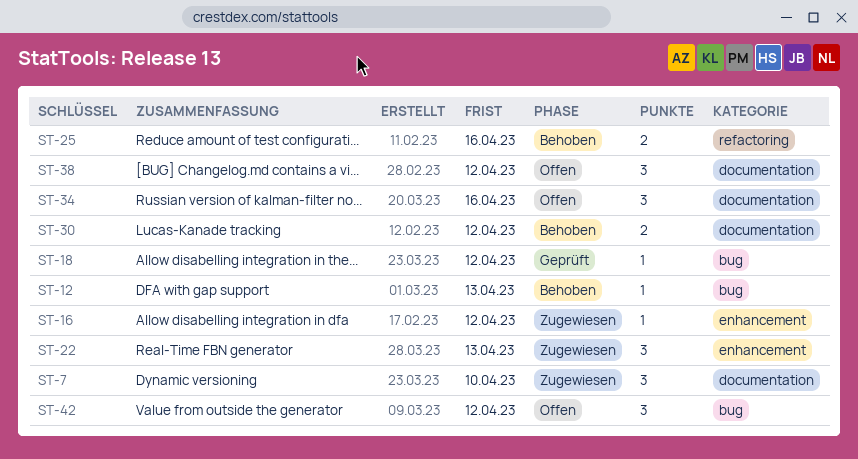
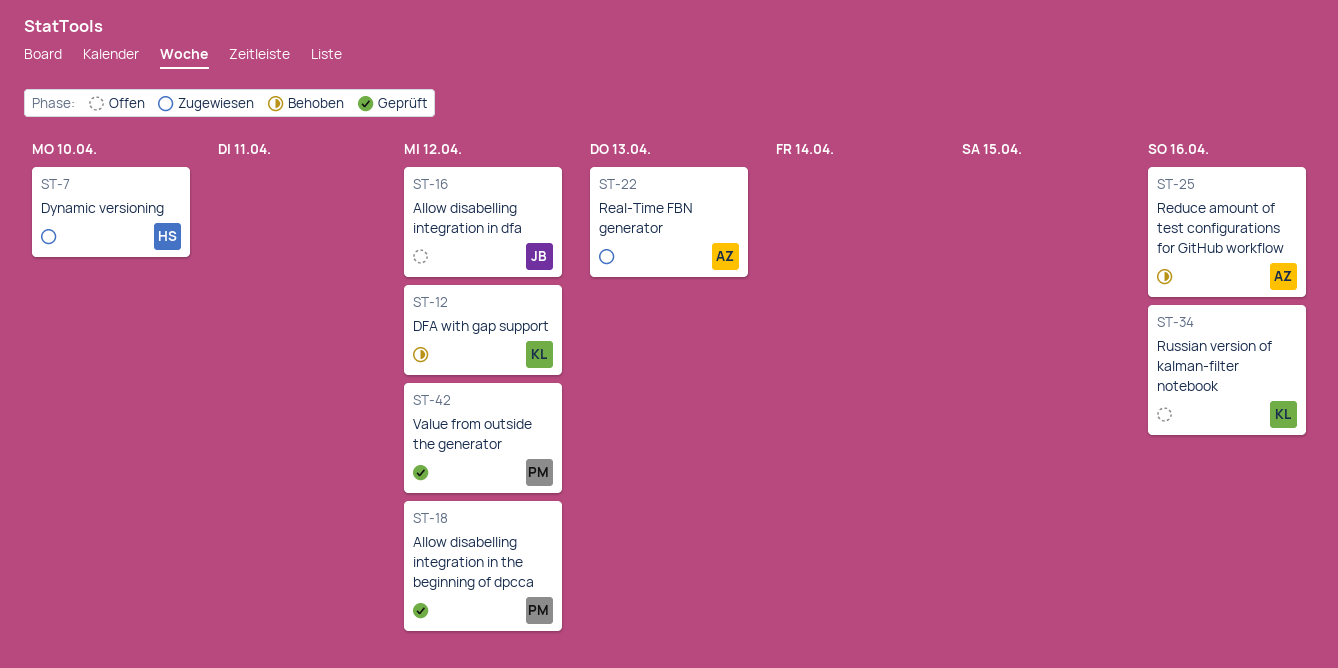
ST-12, due: Apr 13 -> Apr 12
ST-16, status: Zugewiesen -> Offen
ST-30: present -> none
ST-38: present -> none
ST-42, status: Offen -> Geprüft

